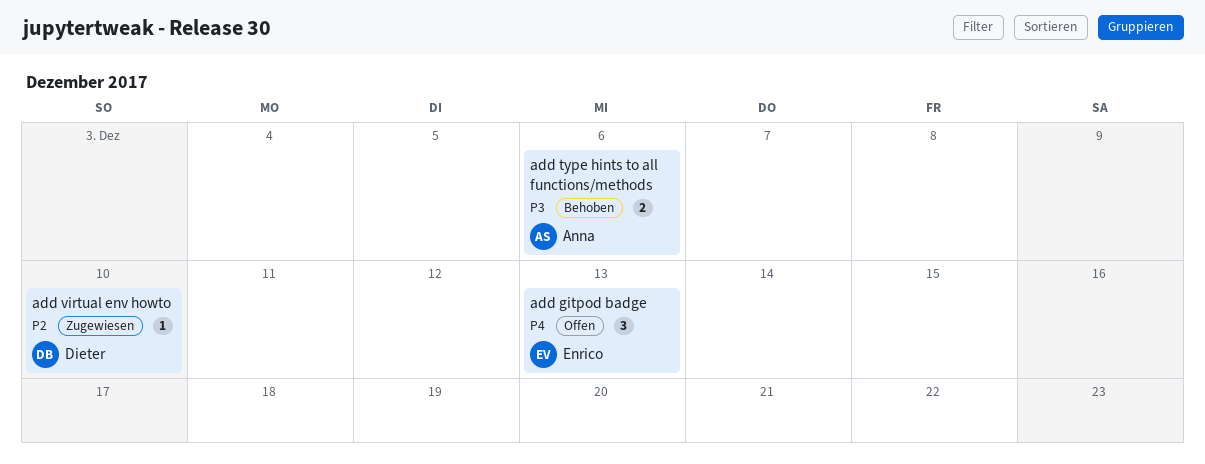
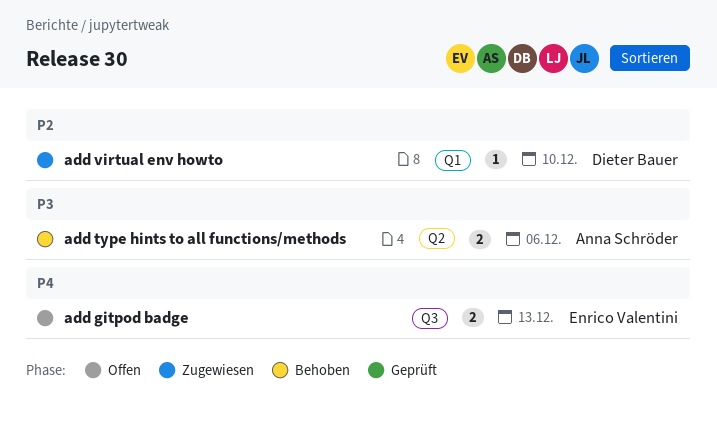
add gitpod badge, estimate: 3 -> 2

